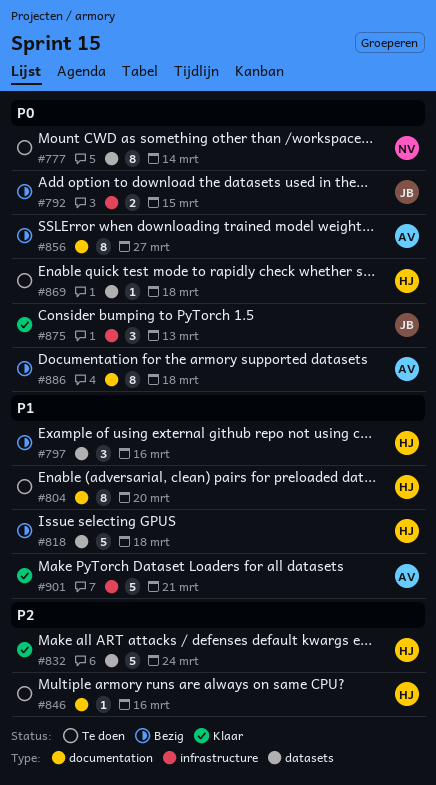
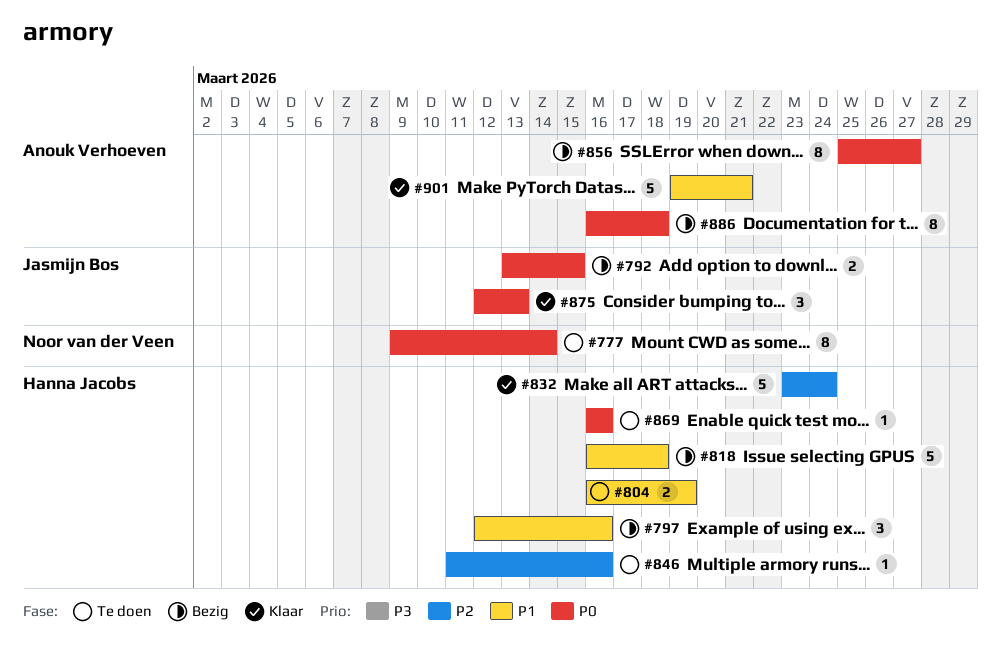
#804, estimate: 8 -> 2
#804, due: Mar 20 -> Mar 19
#869, due: Mar 18 -> Mar 16

